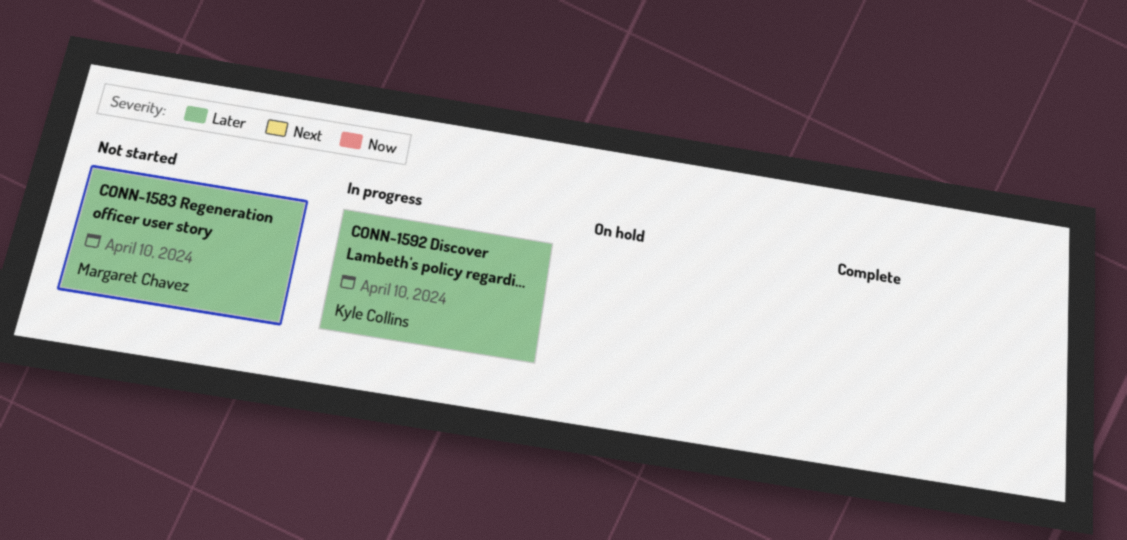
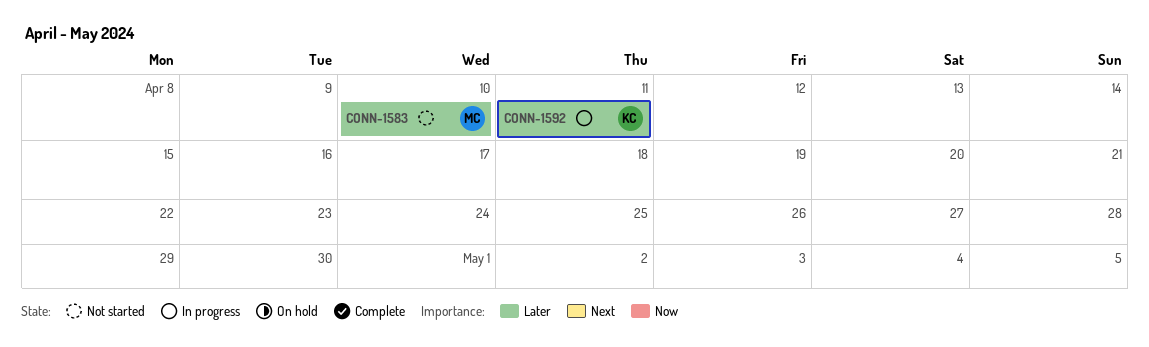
CONN-1592, due: Apr 10 -> Apr 11

